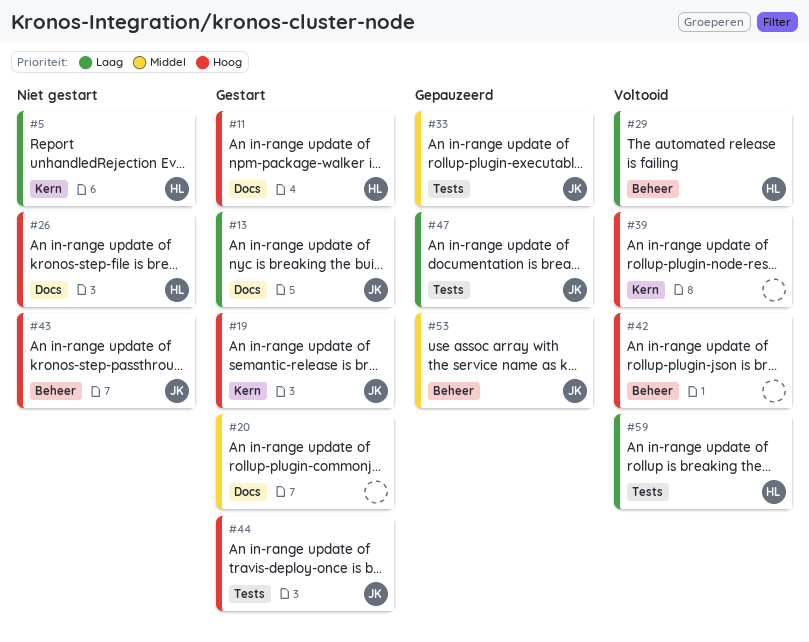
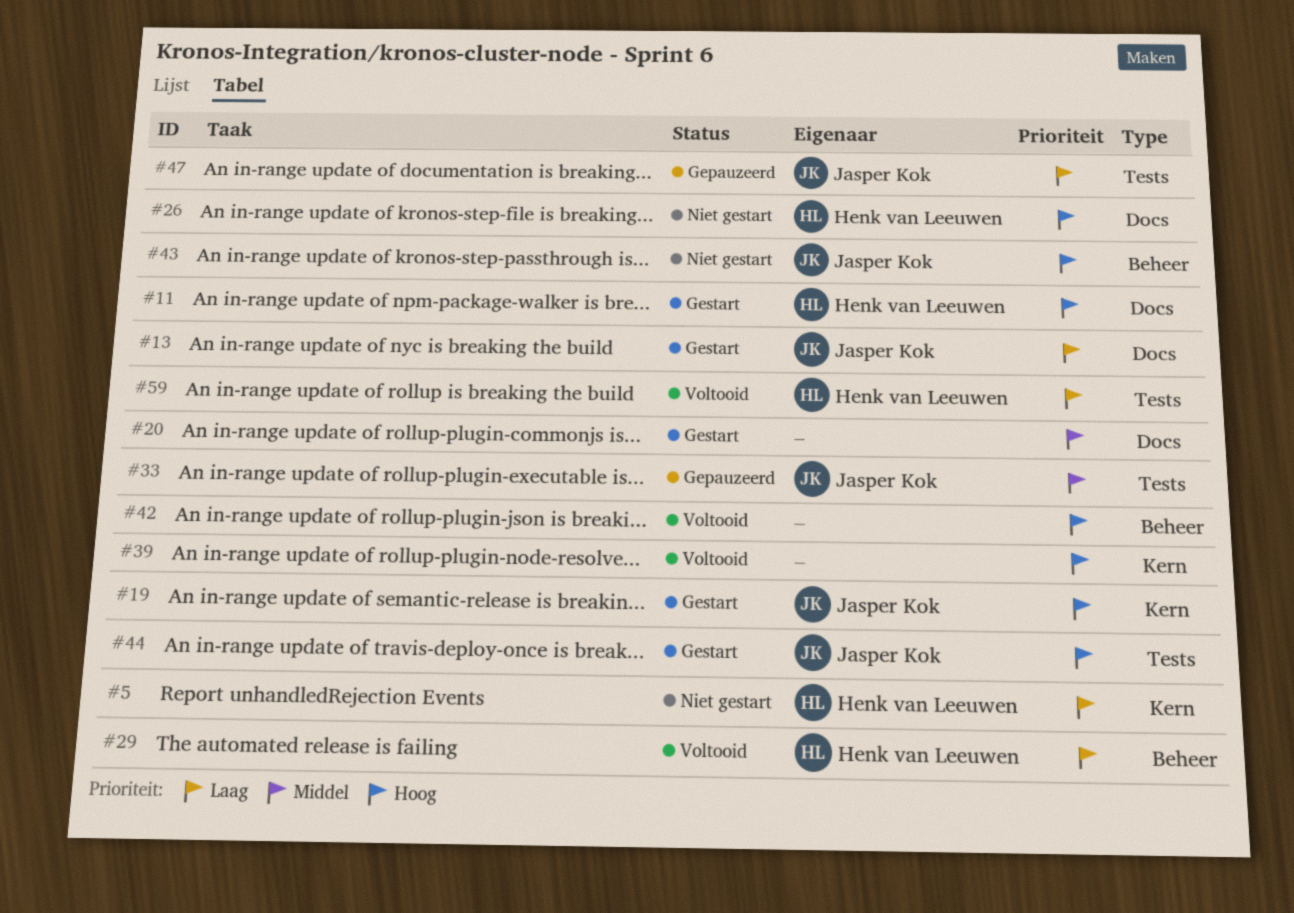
#53: present -> none

